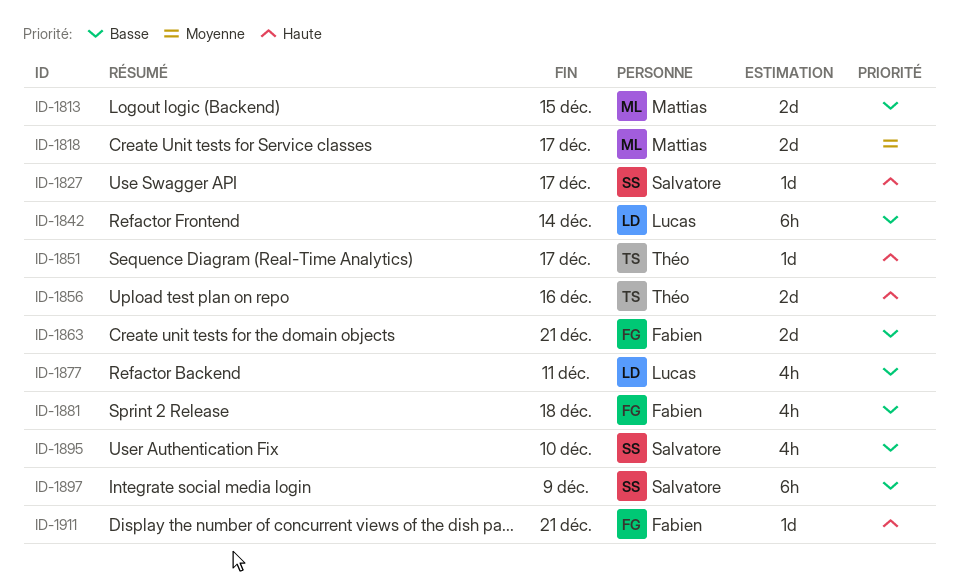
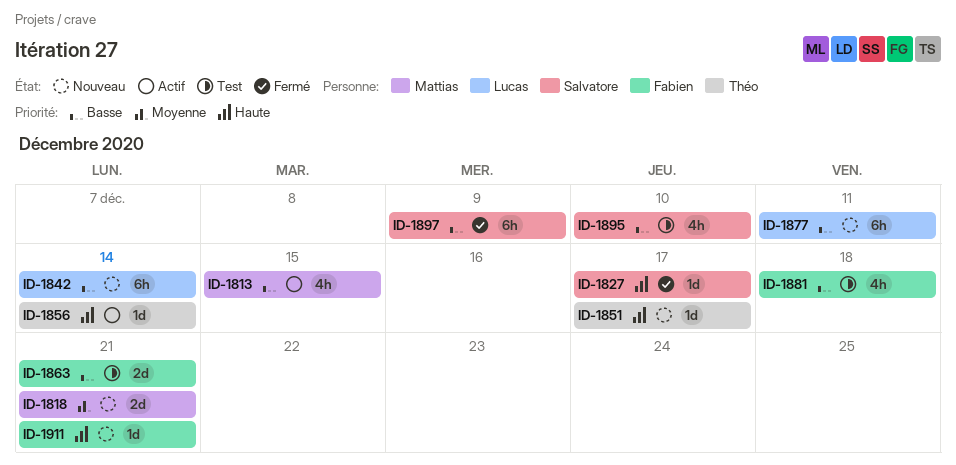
ID-1813, estimate: 2d -> 4h
ID-1818, due: Dec 17 -> Dec 21
ID-1856, estimate: 2d -> 1d
ID-1856, due: Dec 16 -> Dec 14
ID-1877, estimate: 4h -> 6h

